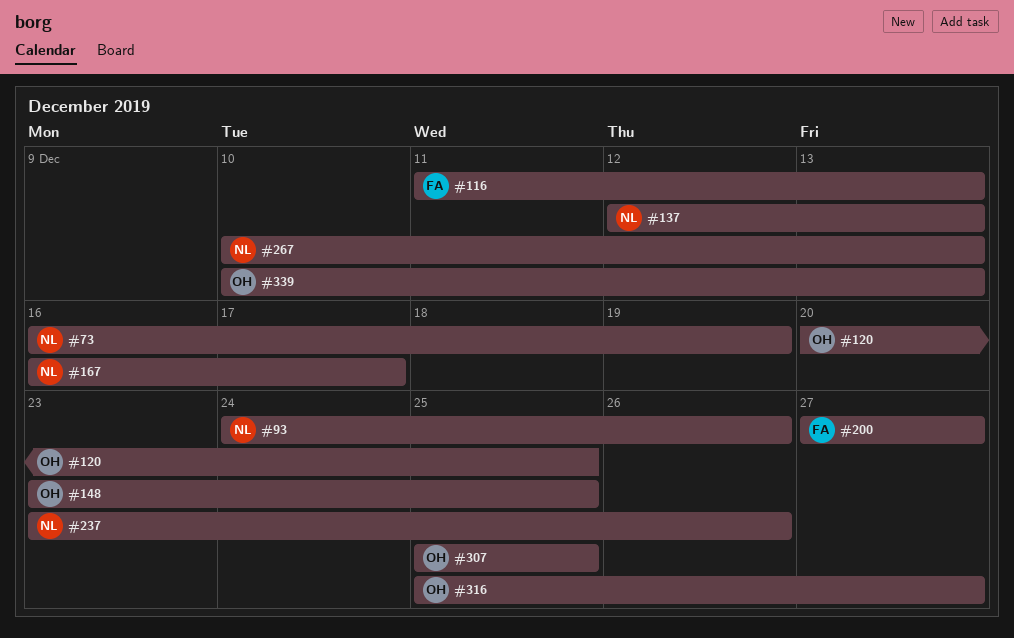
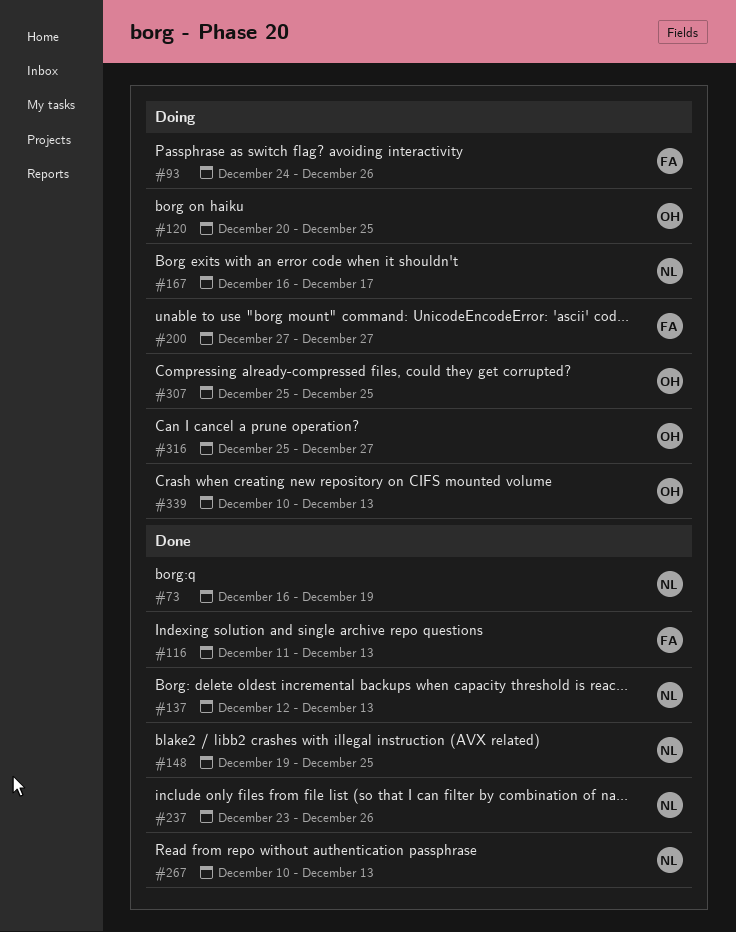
#93, owner: NL -> FA
#148, owner: OH -> NL
#148, start: Dec 23 -> Dec 19

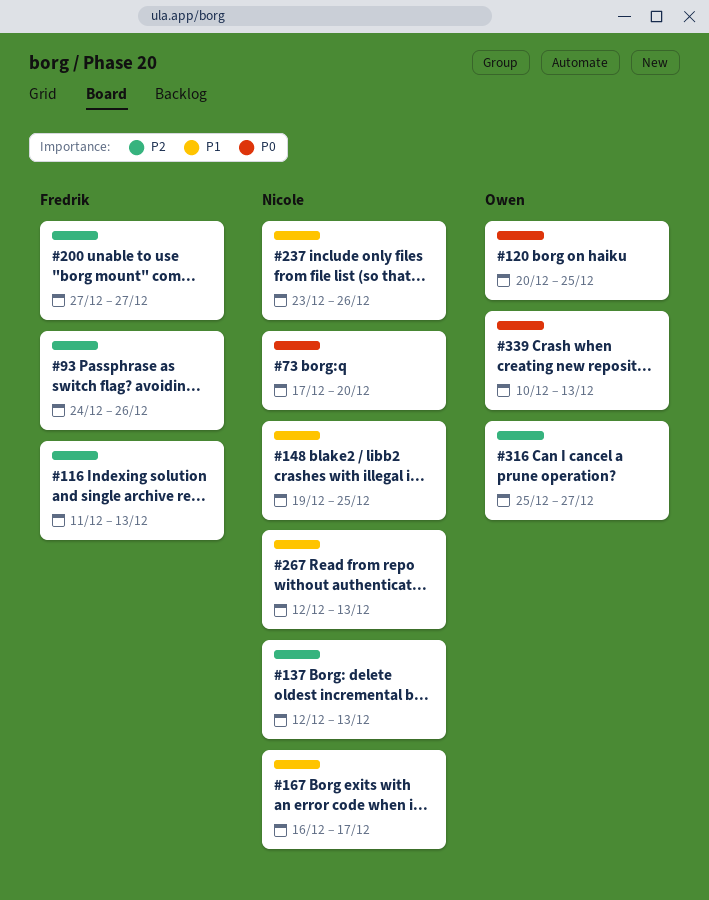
#73, start: Dec 16 -> Dec 17
#73, due: Dec 19 -> Dec 20
#267, start: Dec 10 -> Dec 12
#307: present -> none

